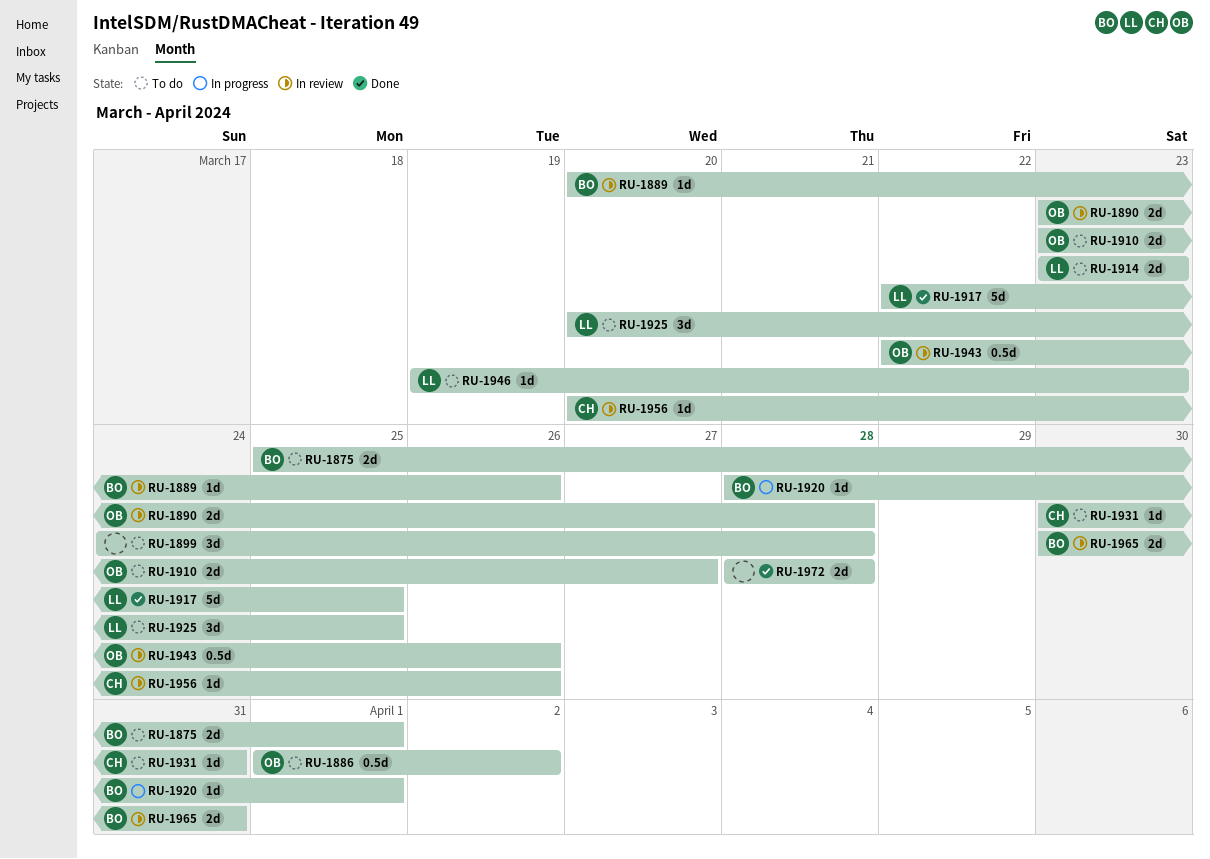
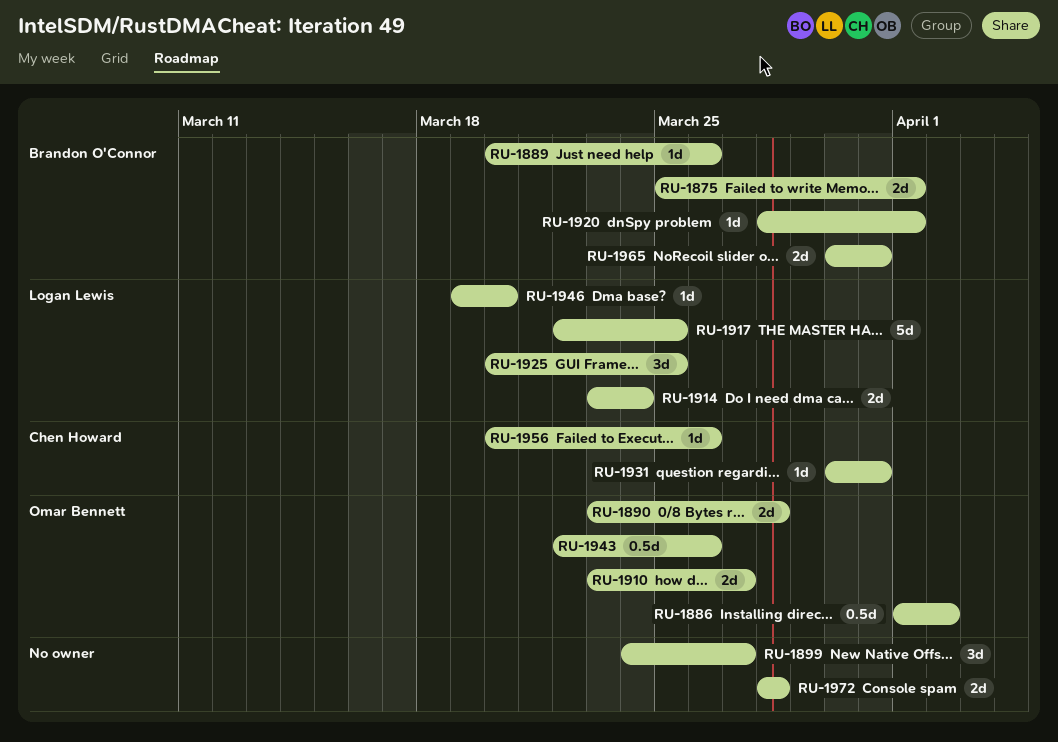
RU-1899, due: Mar 28 -> Mar 27
RU-1914, due: Mar 23 -> Mar 24
RU-1946, due: Mar 23 -> Mar 20

